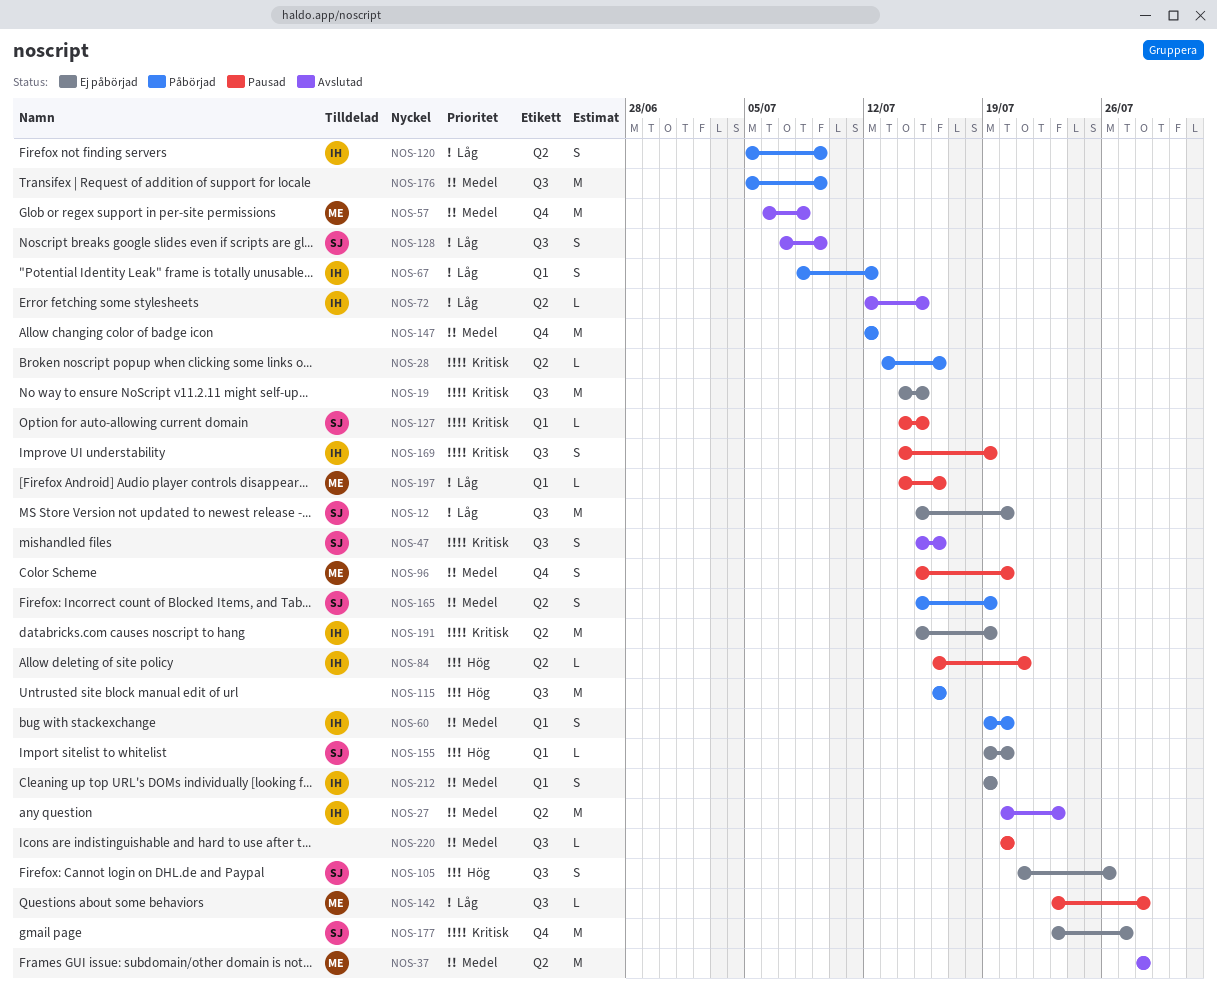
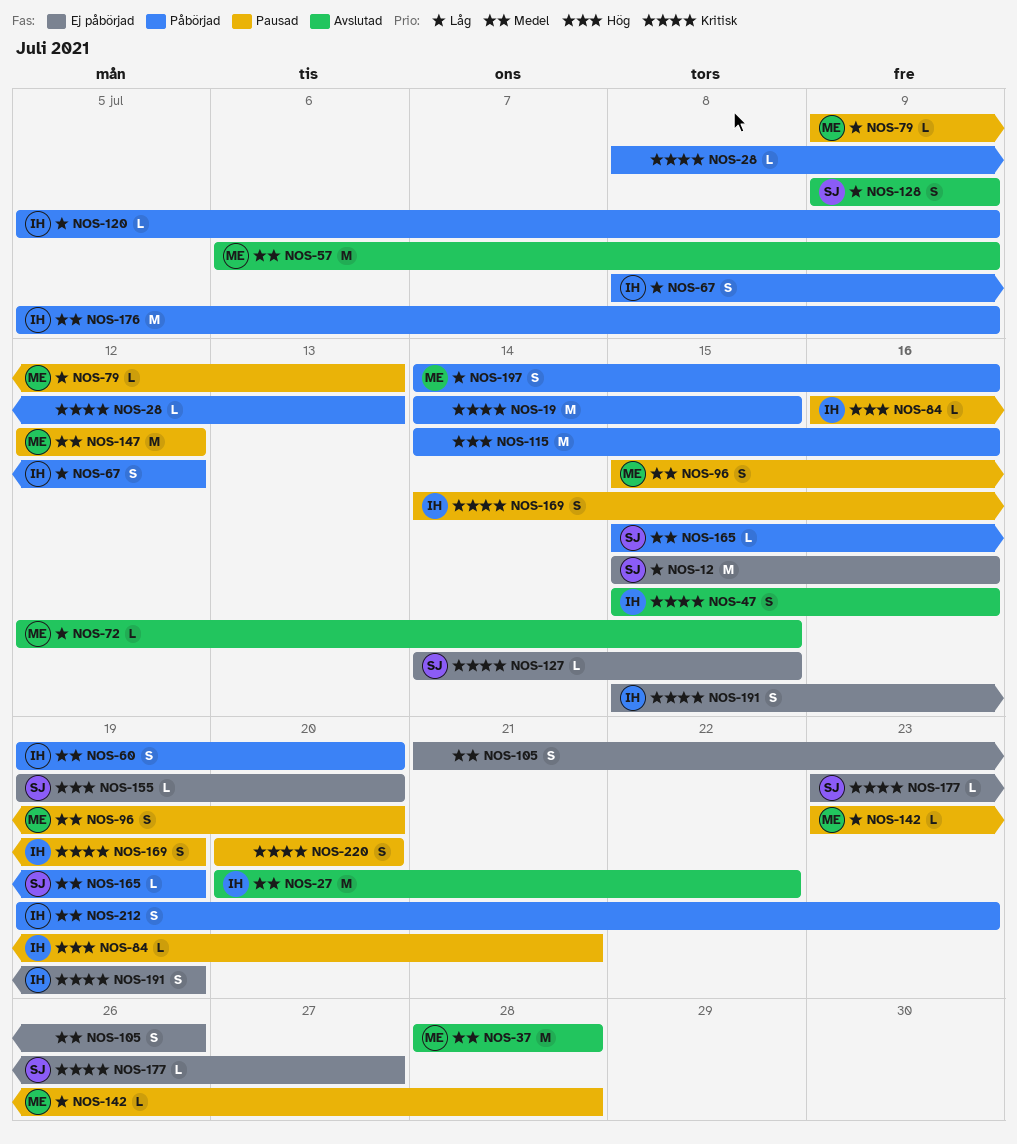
NOS-12, due: Jul 20 -> Jul 16
NOS-19, status: Ej påbörjad -> Påbörjad
NOS-27, due: Jul 23 -> Jul 22
NOS-28, start: Jul 13 -> Jul 8
NOS-28, due: Jul 16 -> Jul 13
NOS-47, owner: SJ -> IH
NOS-57, due: Jul 8 -> Jul 9
NOS-72, owner: IH -> ME
NOS-79: none -> present
NOS-105, owner: SJ -> none
NOS-105, priority: Hög -> Medel
NOS-115, start: Jul 16 -> Jul 14
NOS-120, estimate: S -> L
NOS-127, status: Pausad -> Ej påbörjad
NOS-128, start: Jul 7 -> Jul 9
NOS-147, status: Påbörjad -> Pausad
NOS-147, owner: none -> ME
NOS-165, estimate: S -> L
NOS-176, owner: none -> IH
NOS-177, estimate: M -> L
NOS-191, estimate: M -> S
NOS-197, status: Pausad -> Påbörjad
NOS-197, estimate: L -> S
NOS-212, status: Ej påbörjad -> Påbörjad
NOS-212, due: Jul 19 -> Jul 23
NOS-220, priority: Medel -> Kritisk
NOS-220, estimate: L -> S

